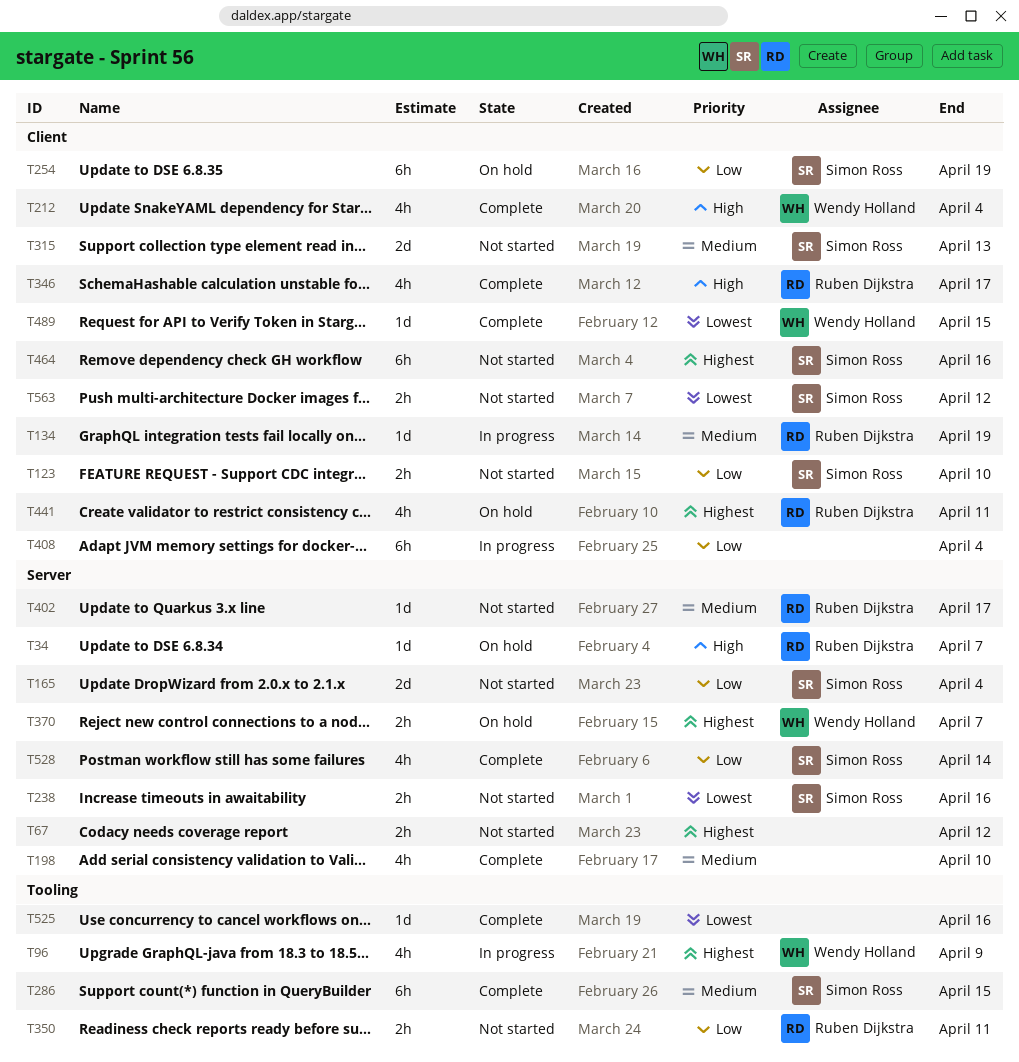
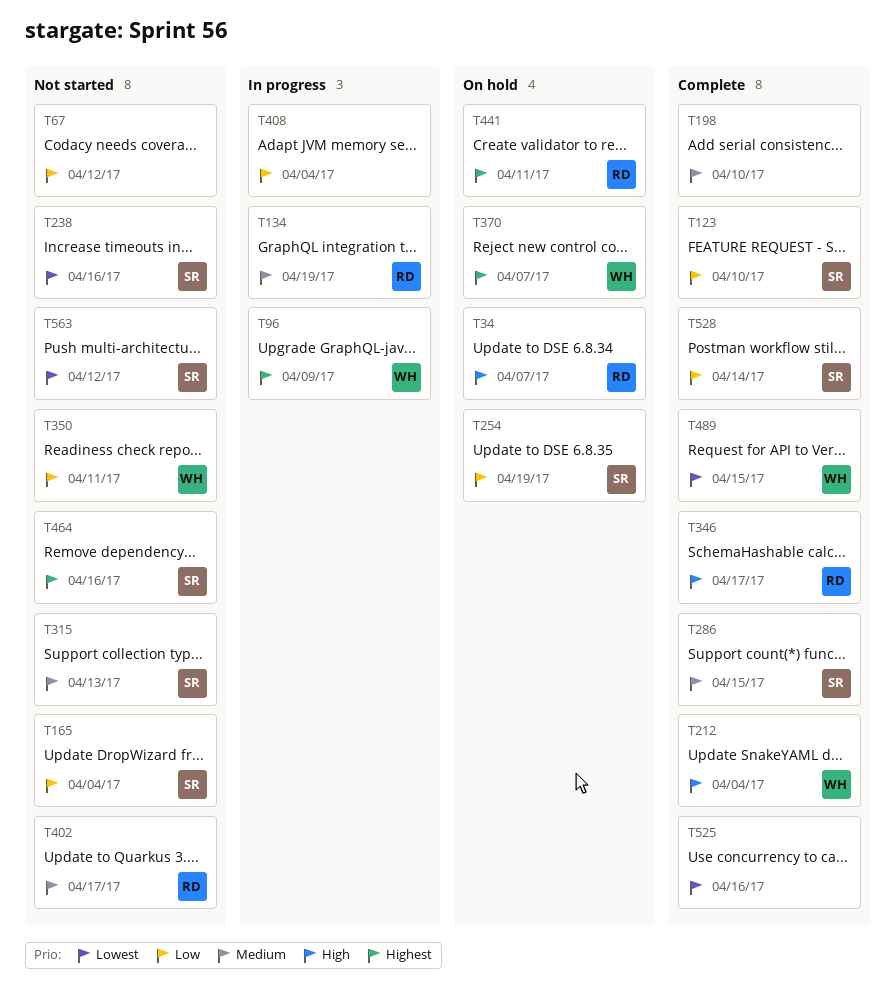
T67, priority: Highest -> Low
T123, status: Not started -> Complete
T350, owner: Ruben Dijkstra -> Wendy Holland

